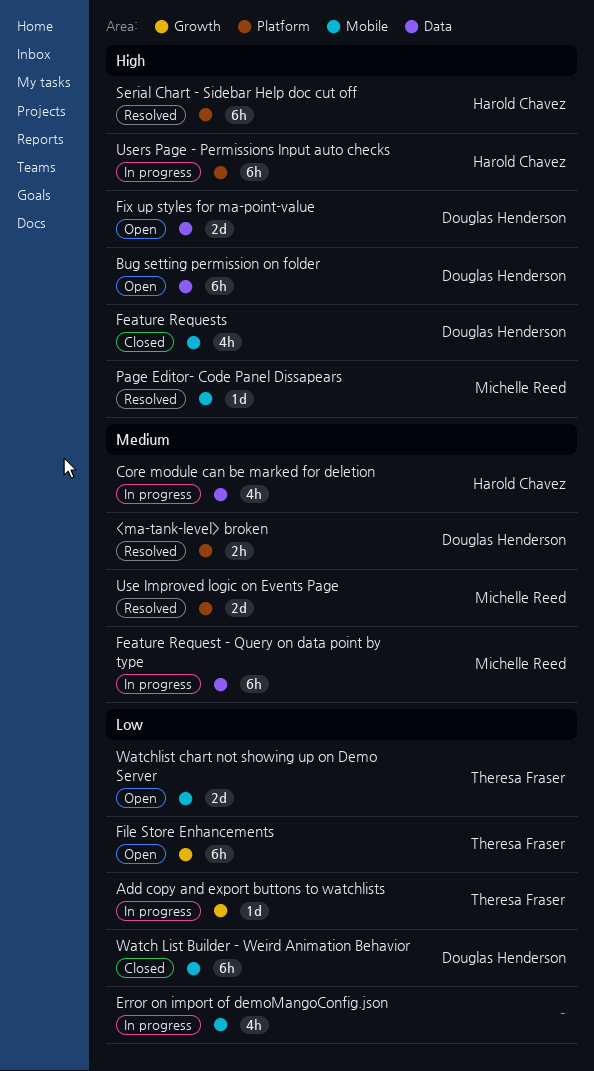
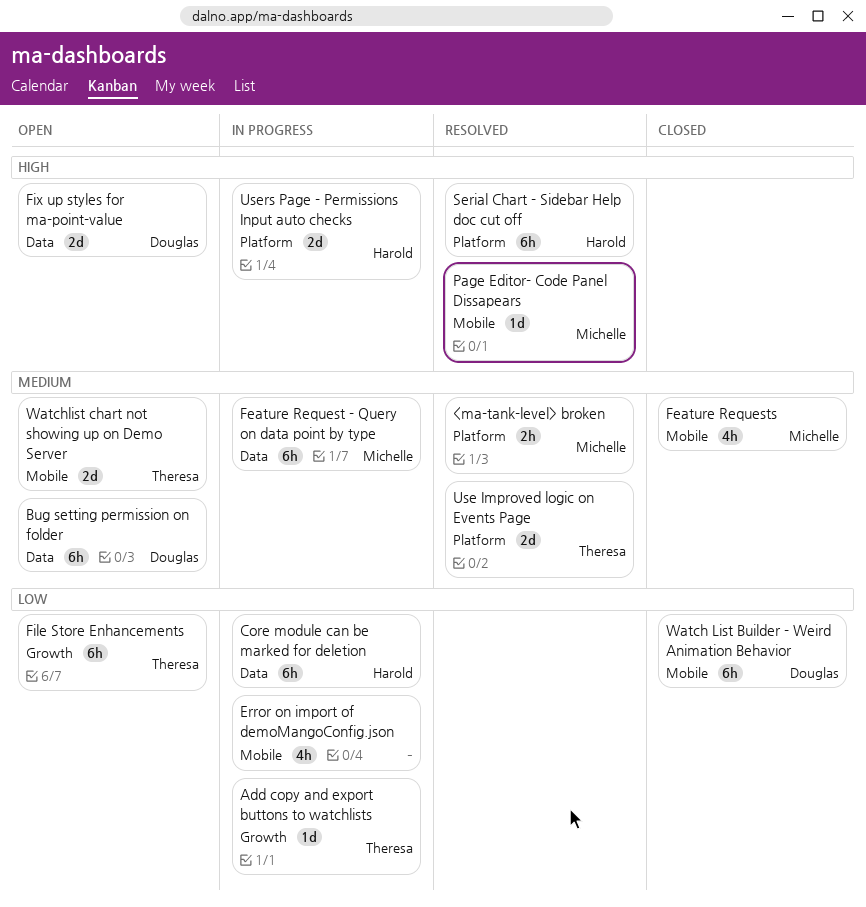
<ma-tank-level> broken, owner: Douglas Henderson -> Michelle Reed
Bug setting permission on folder, priority: High -> Medium
Core module can be marked for deletion, priority: Medium -> Low
Core module can be marked for deletion, estimate: 4h -> 6h
Feature Requests, owner: Douglas Henderson -> Michelle Reed
Feature Requests, priority: High -> Medium
Use Improved logic on Events Page, owner: Michelle Reed -> Theresa Fraser
Users Page - Permissions Input auto checks, estimate: 6h -> 2d
Watchlist chart not showing up on Demo Server, priority: Low -> Medium

